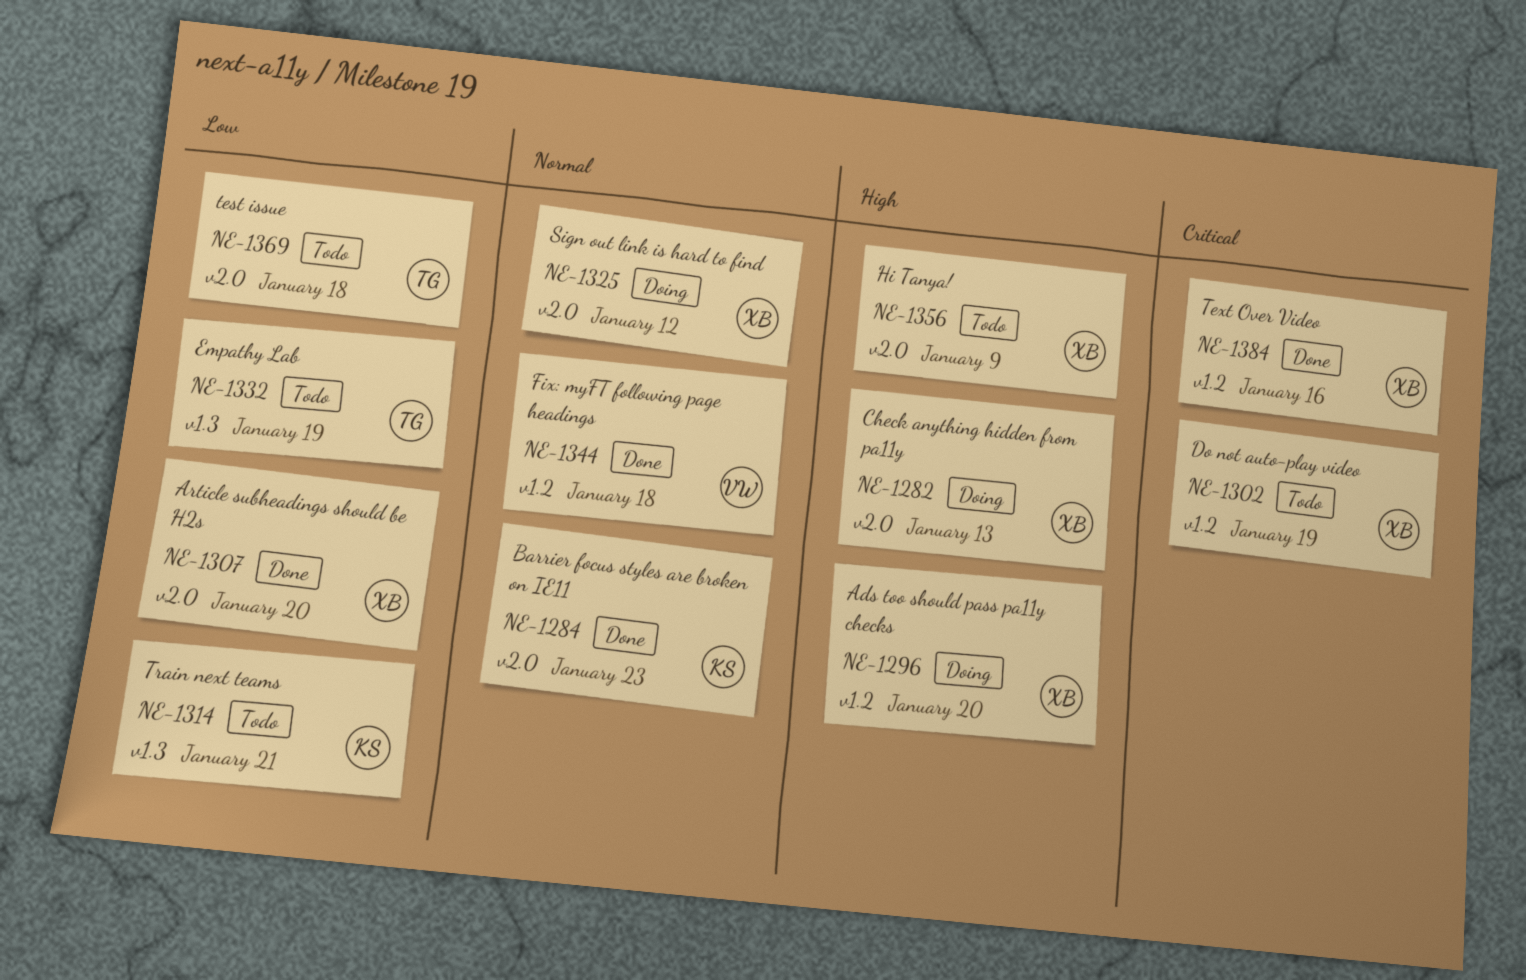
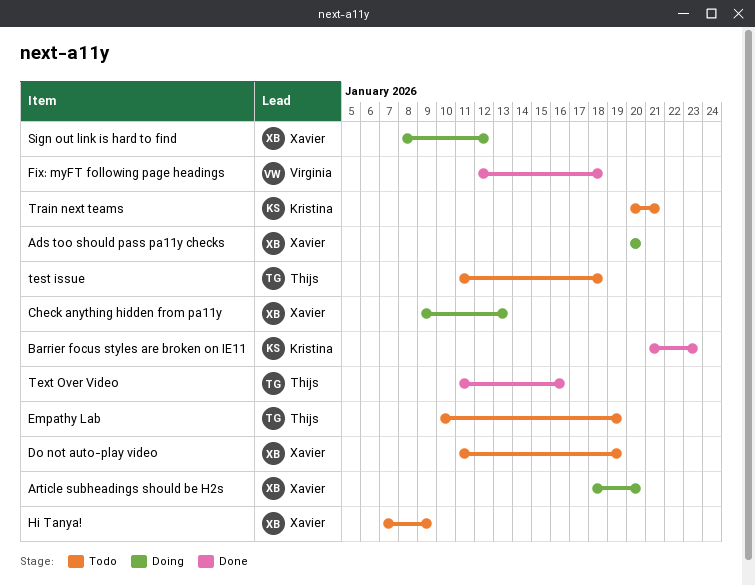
Article subheadings should be H2s, status: Done -> Doing
Text Over Video, owner: Xavier -> Thijs

